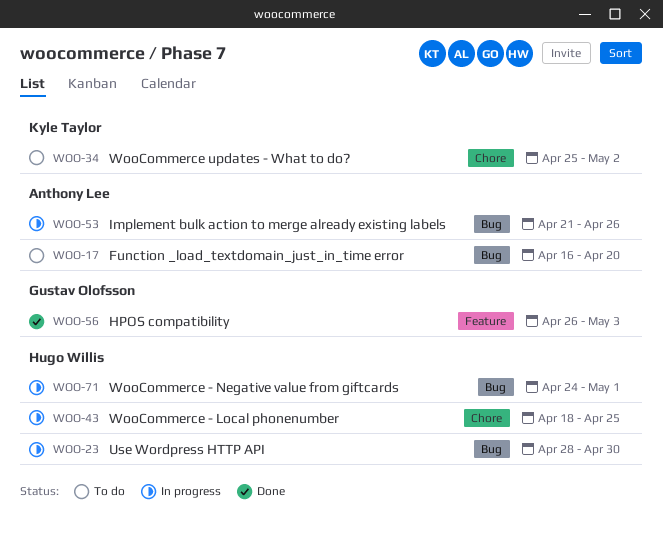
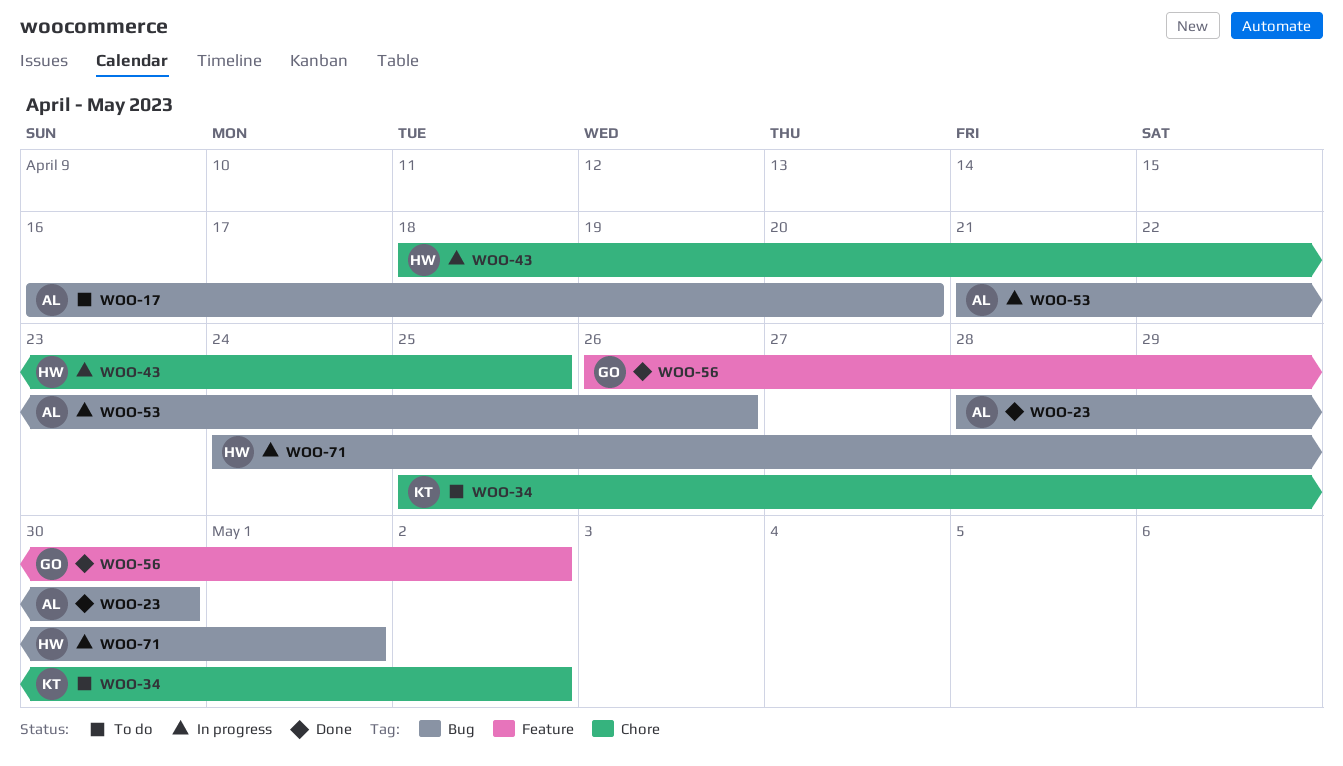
WOO-23, status: In progress -> Done
WOO-23, owner: Hugo Willis -> Anthony Lee
WOO-56, due: May 3 -> May 2

